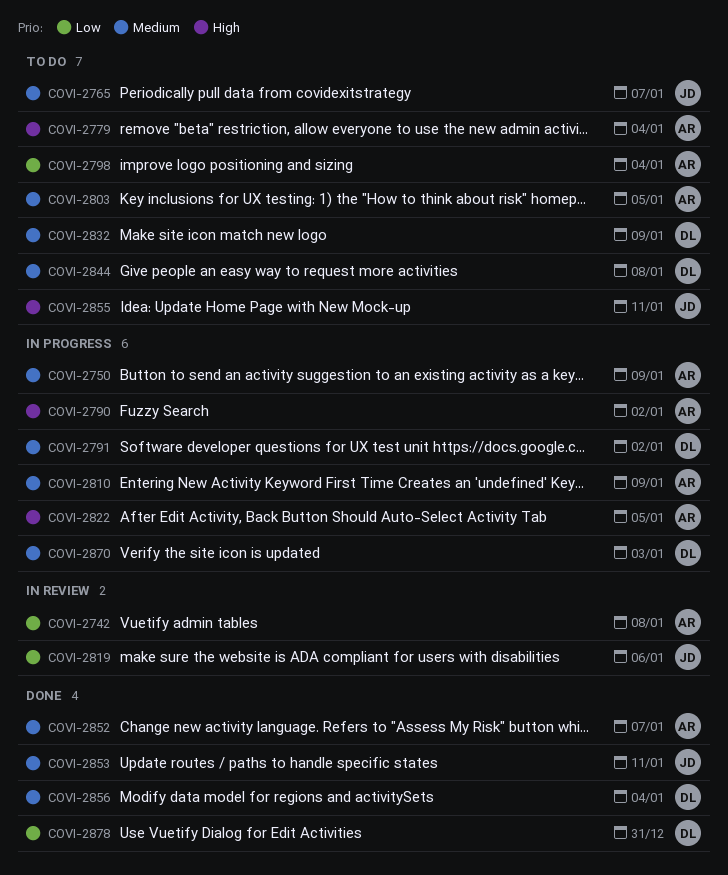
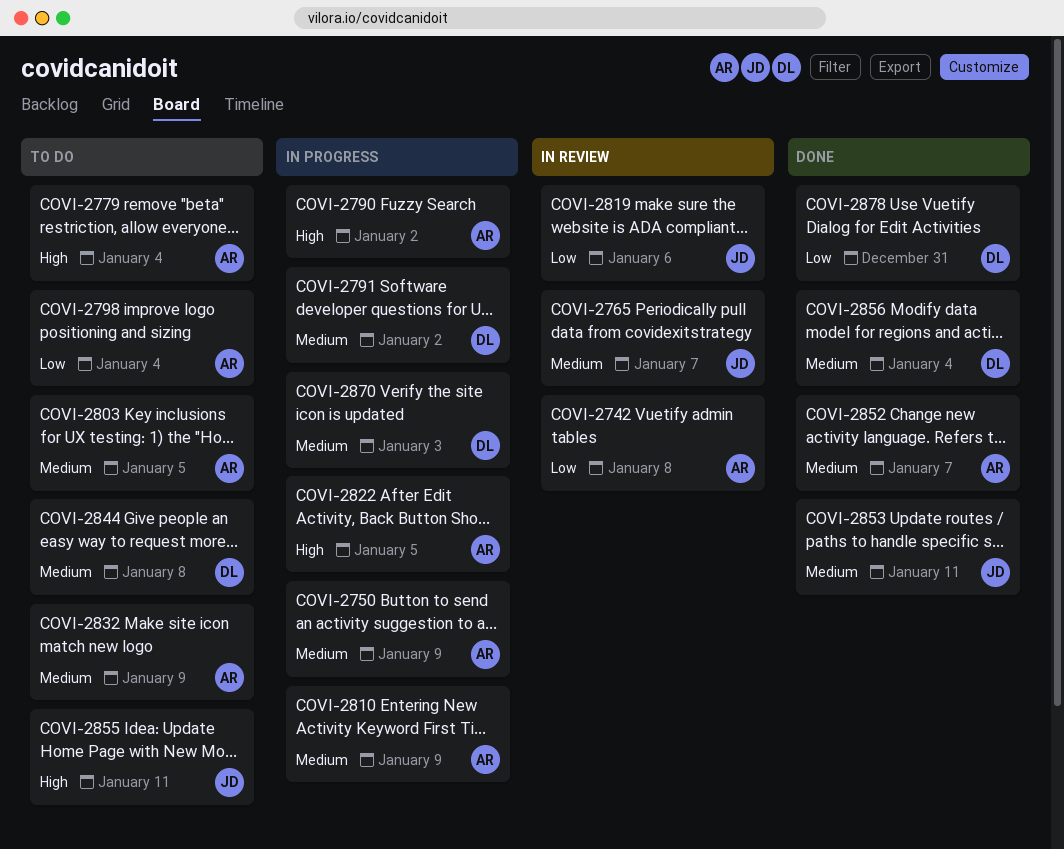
COVI-2765, status: To do -> In review
COVI-2832, owner: DL -> AR

